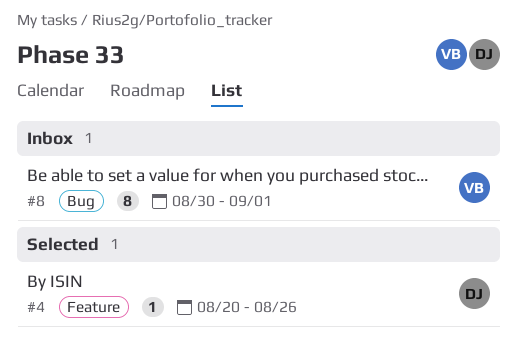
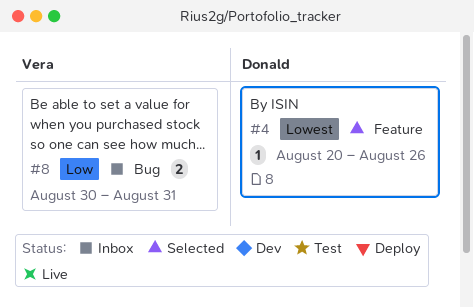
#8, estimate: 8 -> 2
#8, due: Sep 1 -> Aug 31

